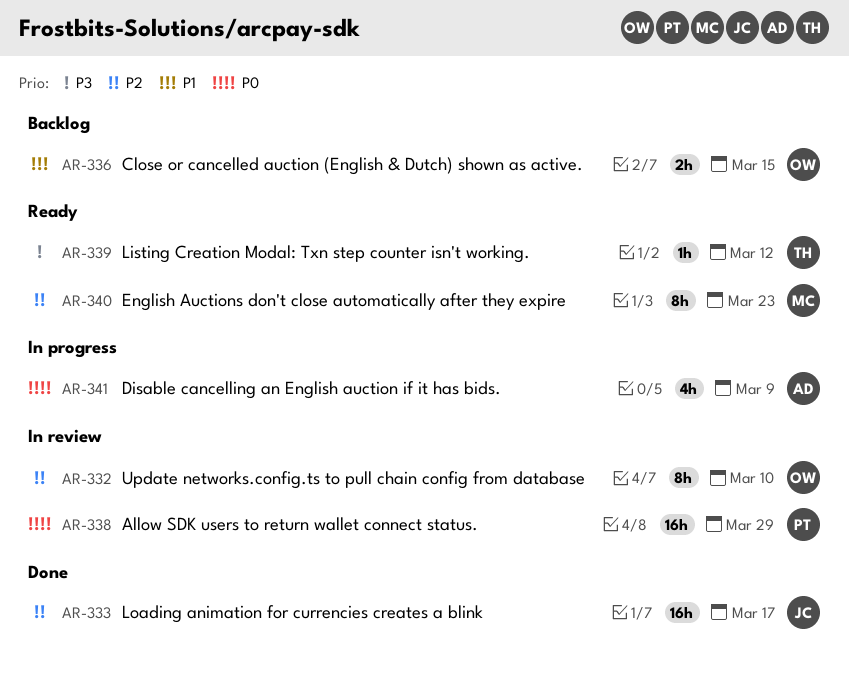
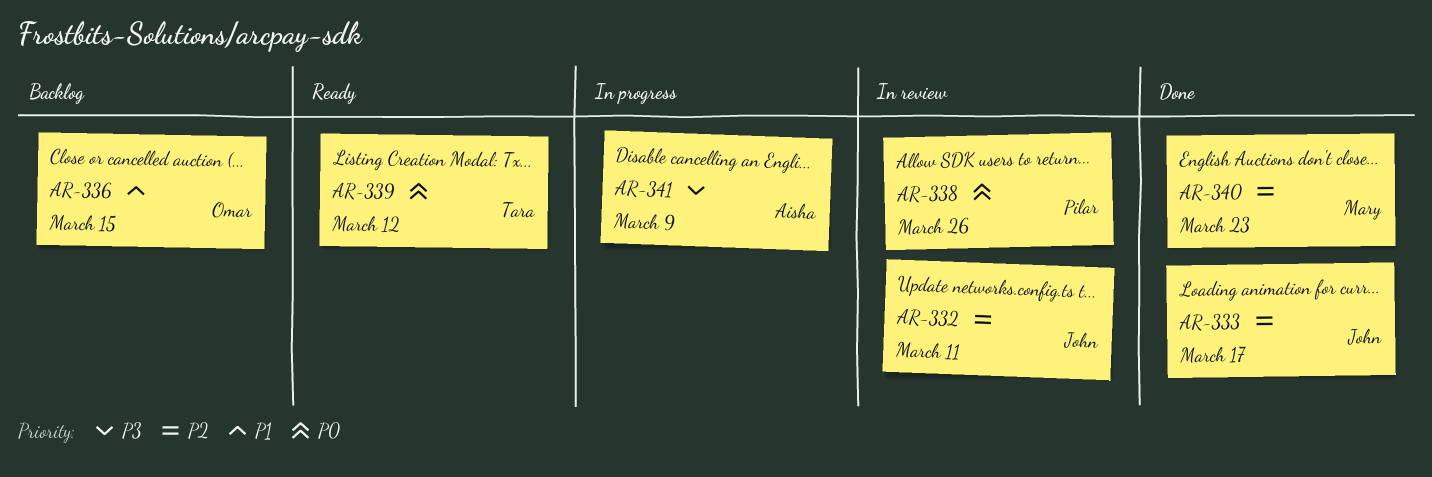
AR-332, owner: Omar -> John
AR-332, due: Mar 10 -> Mar 11
AR-338, due: Mar 29 -> Mar 26
AR-339, priority: P3 -> P0
AR-340, status: Ready -> Done
AR-341, priority: P0 -> P3

